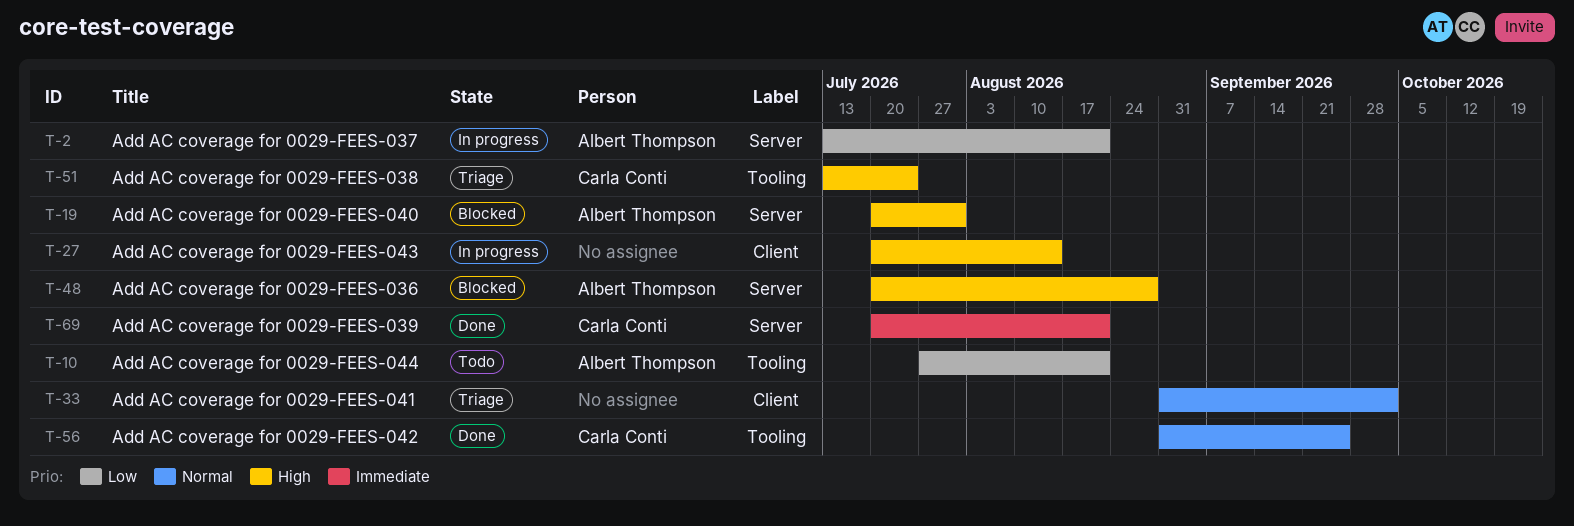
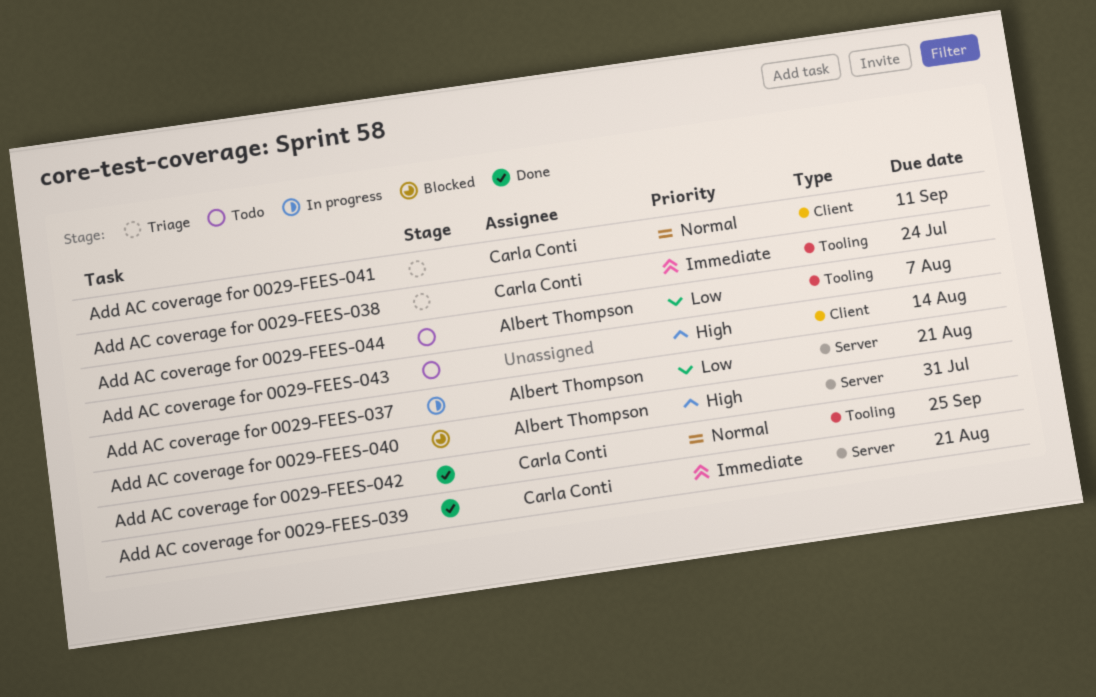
Add AC coverage for 0029-FEES-036: present -> none
Add AC coverage for 0029-FEES-038, priority: High -> Immediate
Add AC coverage for 0029-FEES-041, owner: none -> Carla Conti
Add AC coverage for 0029-FEES-041, due: Oct 2 -> Sep 11
Add AC coverage for 0029-FEES-043, status: In progress -> Todo
Add AC coverage for 0029-FEES-044, due: Aug 21 -> Aug 7

